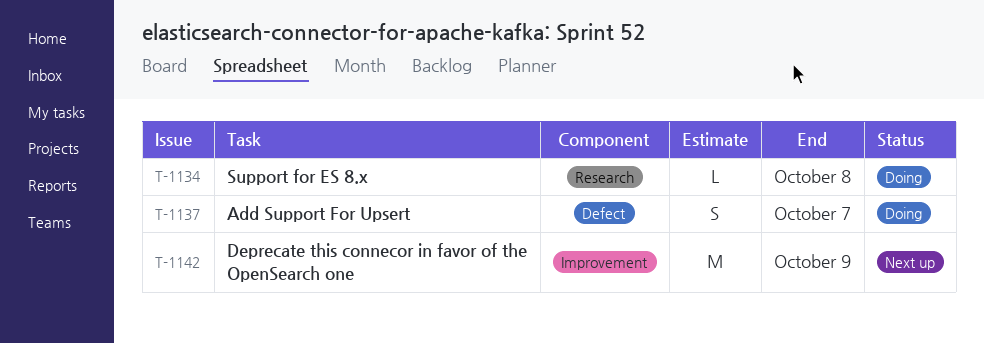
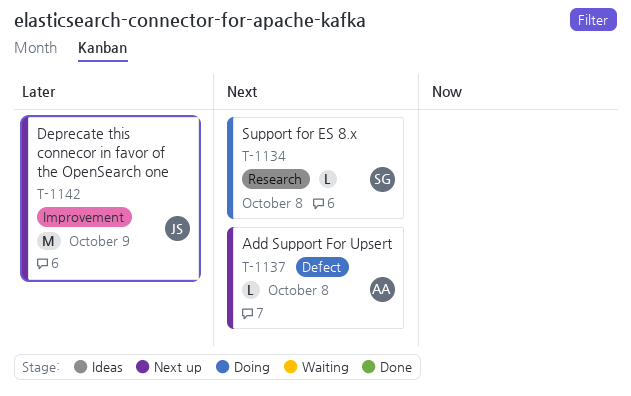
T-1137, status: Doing -> Next up
T-1137, estimate: S -> L
T-1137, due: Oct 7 -> Oct 8

